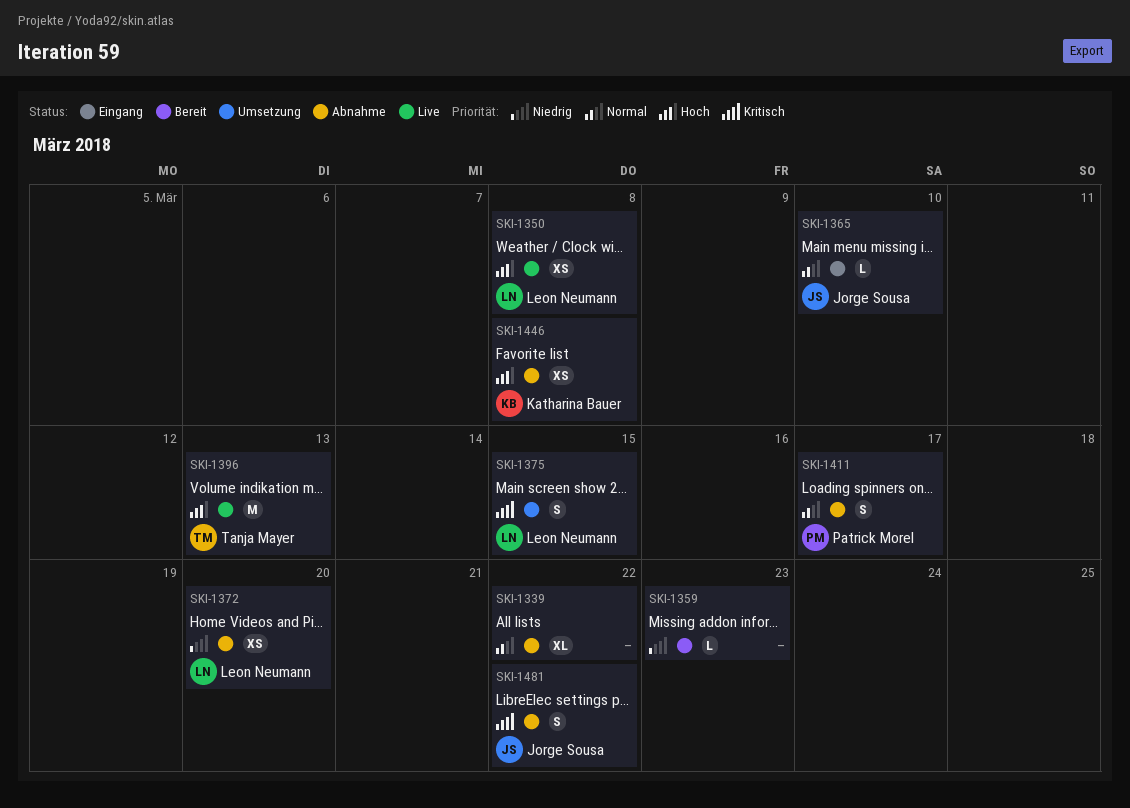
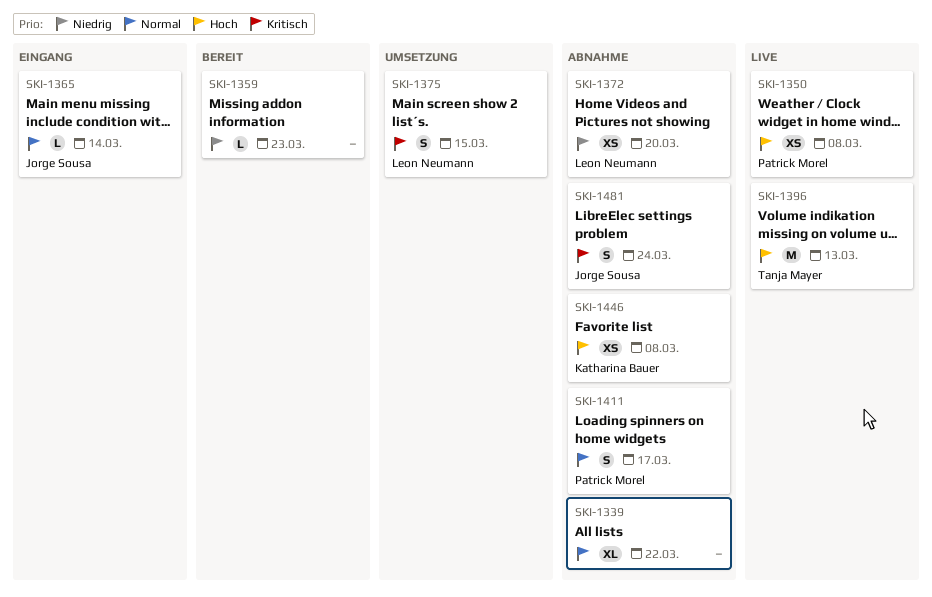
SKI-1350, owner: Leon Neumann -> Patrick Morel
SKI-1365, due: Mar 10 -> Mar 14
SKI-1481, due: Mar 22 -> Mar 24

